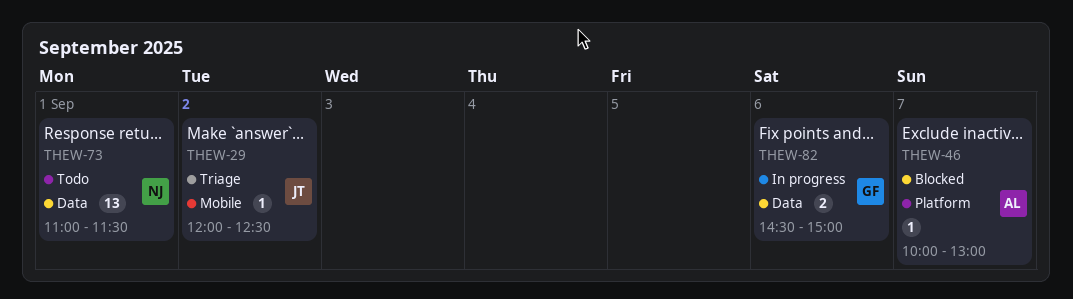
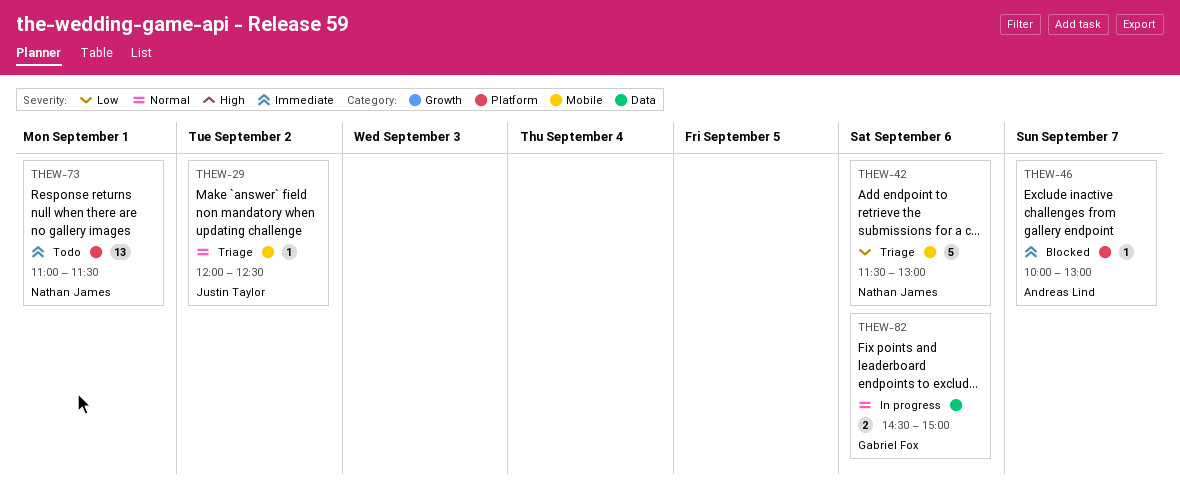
THEW-42: none -> present
THEW-73, label: Data -> Platform

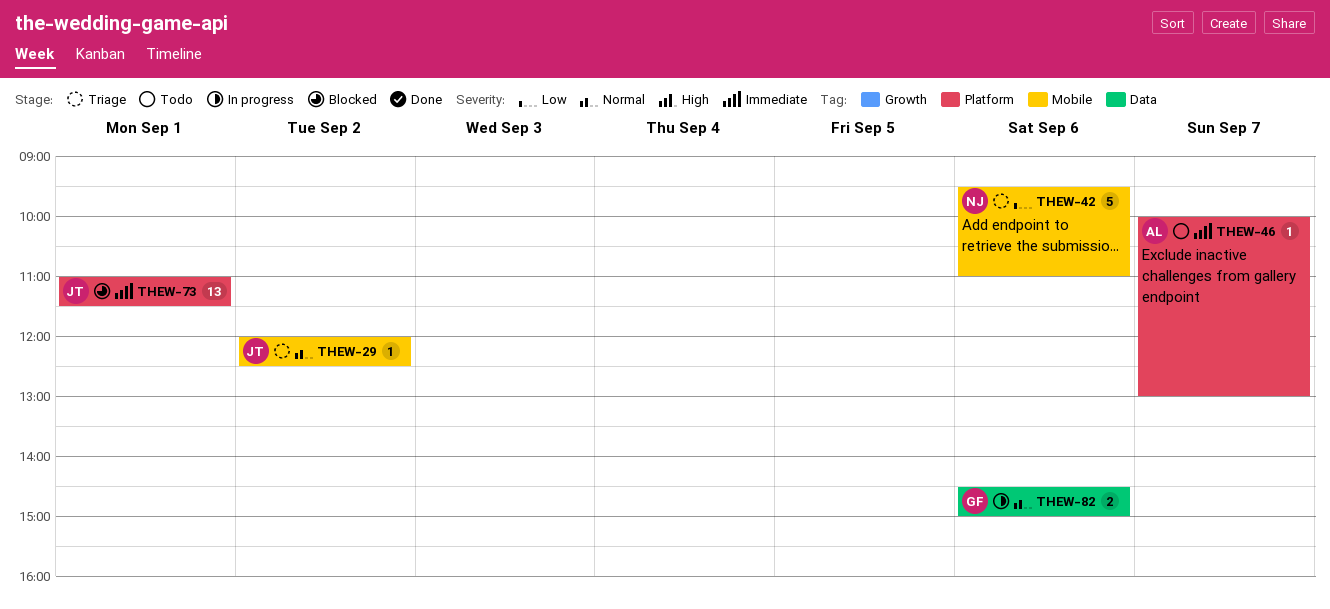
THEW-42, begins: 11:30 -> 09:30
THEW-42, ends: 13:00 -> 11:00
THEW-46, status: Blocked -> Todo
THEW-73, status: Todo -> Blocked
THEW-73, owner: Nathan James -> Justin Taylor

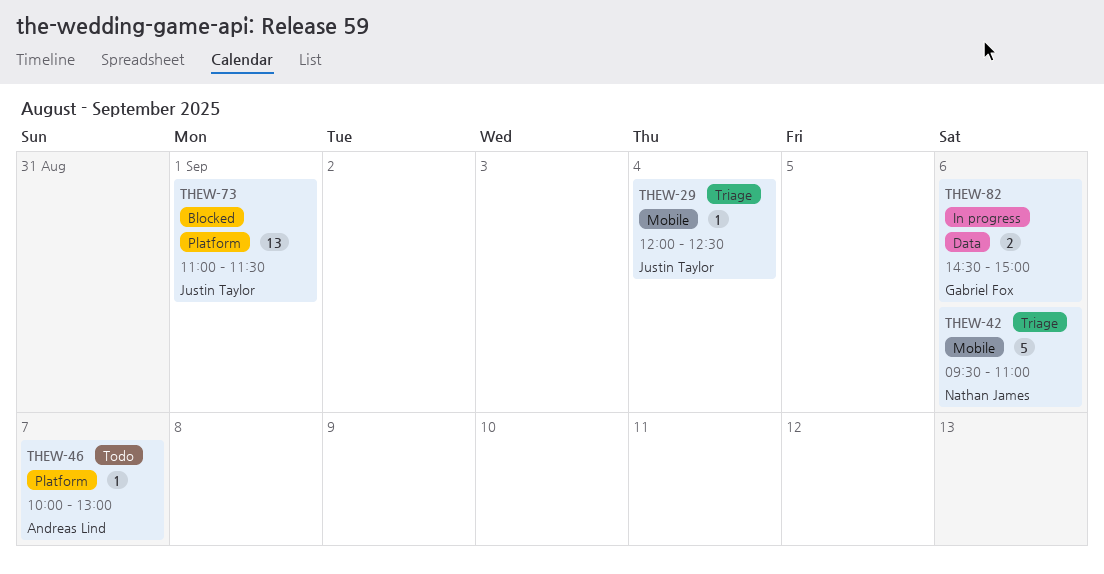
THEW-29, day: Sep 2 -> Sep 4

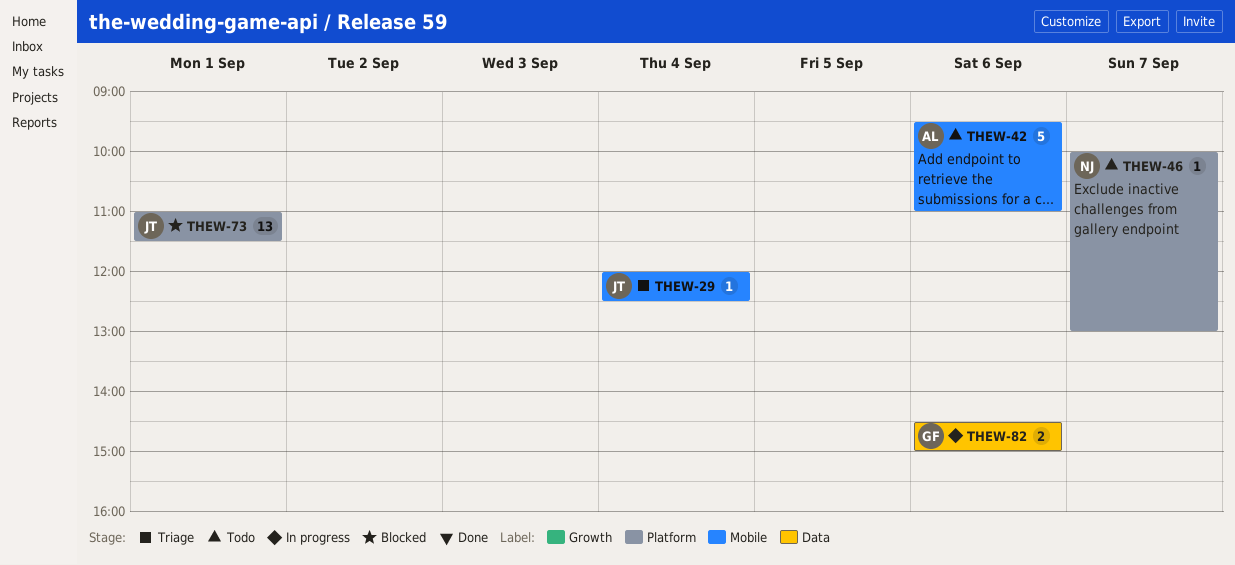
THEW-42, status: Triage -> Todo
THEW-42, owner: Nathan James -> Andreas Lind
THEW-46, owner: Andreas Lind -> Nathan James

